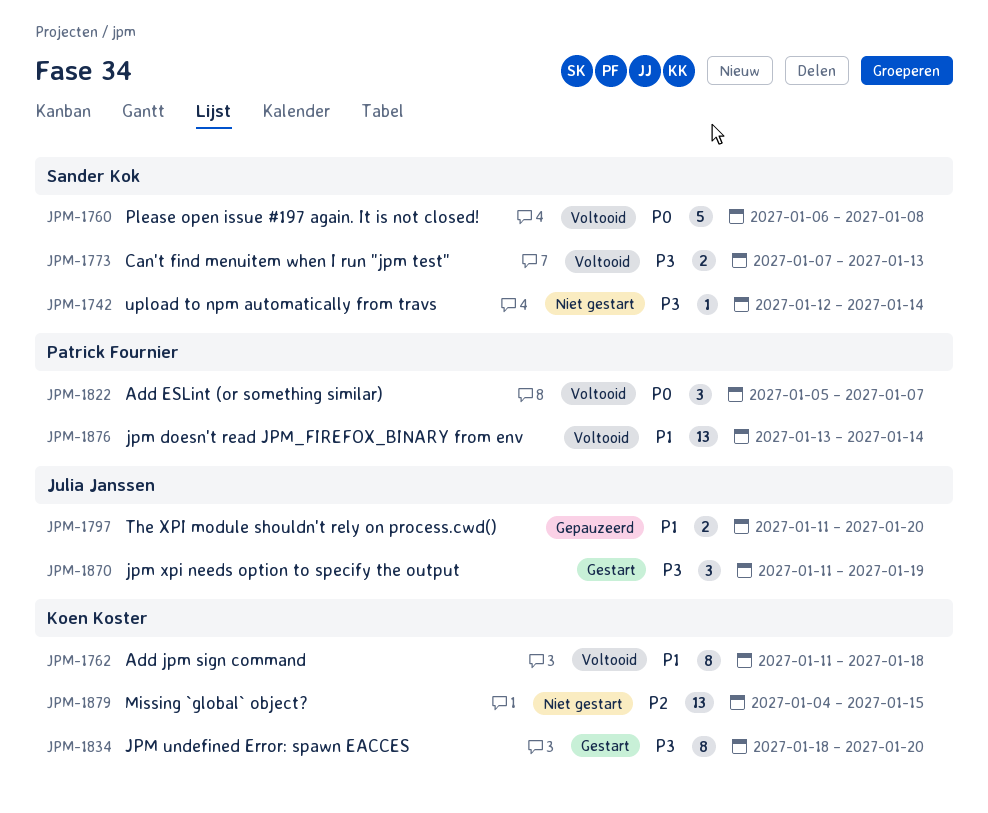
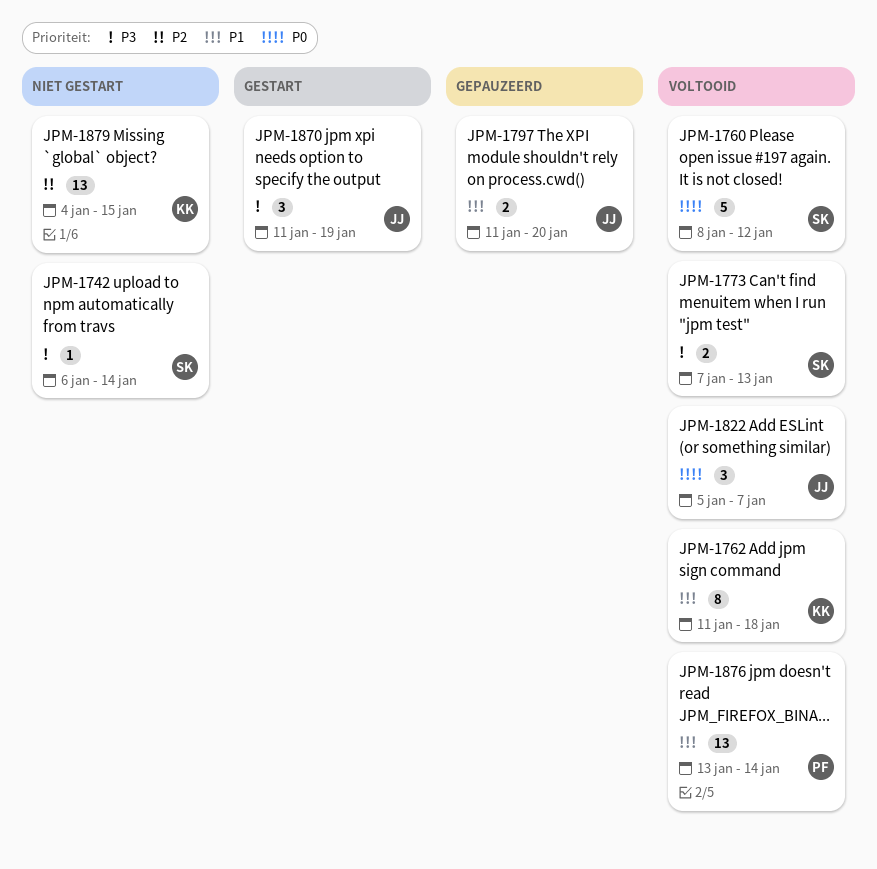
JPM-1742, start: Jan 12 -> Jan 6
JPM-1760, start: Jan 6 -> Jan 8
JPM-1760, due: Jan 8 -> Jan 12
JPM-1822, owner: Patrick Fournier -> Julia Janssen
JPM-1834: present -> none

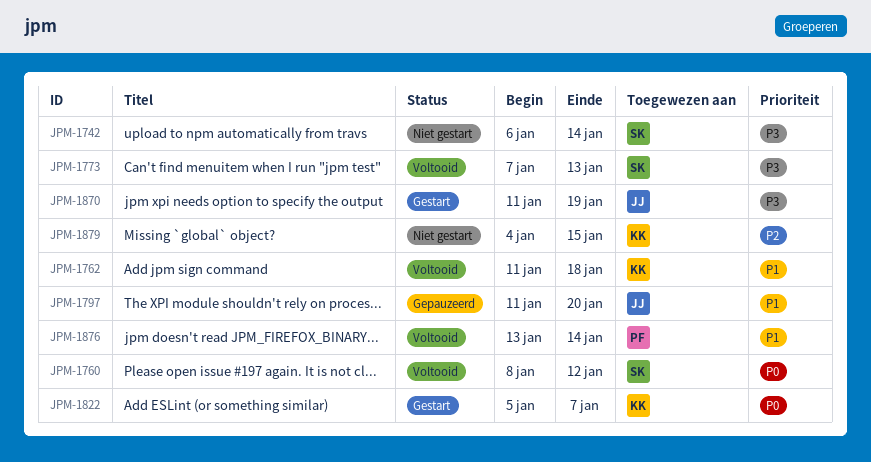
JPM-1822, status: Voltooid -> Gestart
JPM-1822, owner: JJ -> KK

